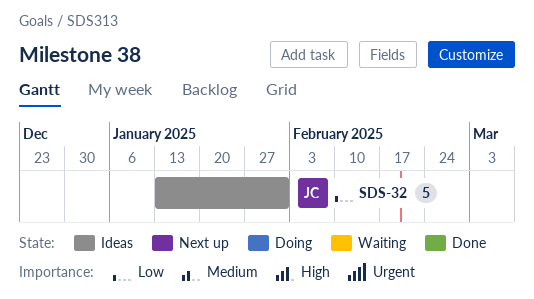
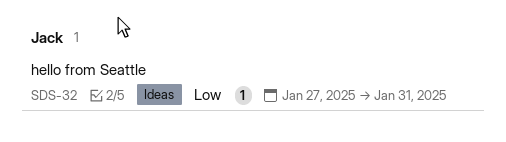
SDS-32, estimate: 5 -> 1
SDS-32, start: Jan 13 -> Jan 27

